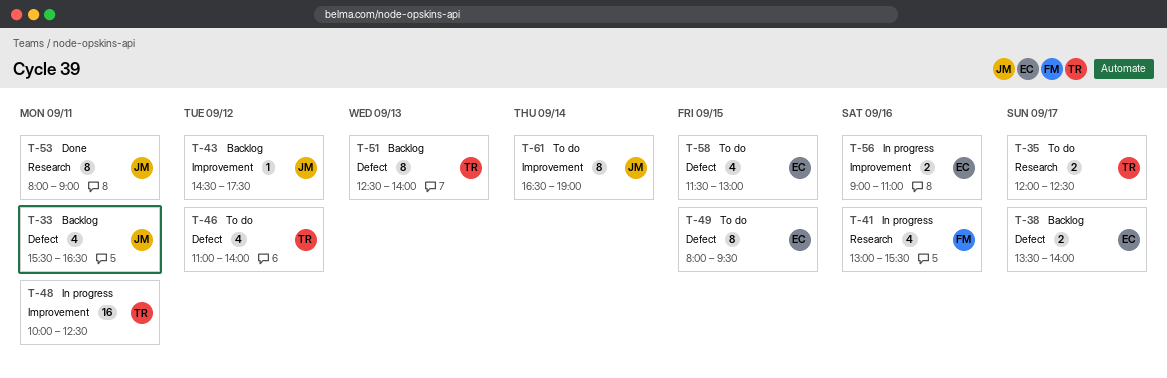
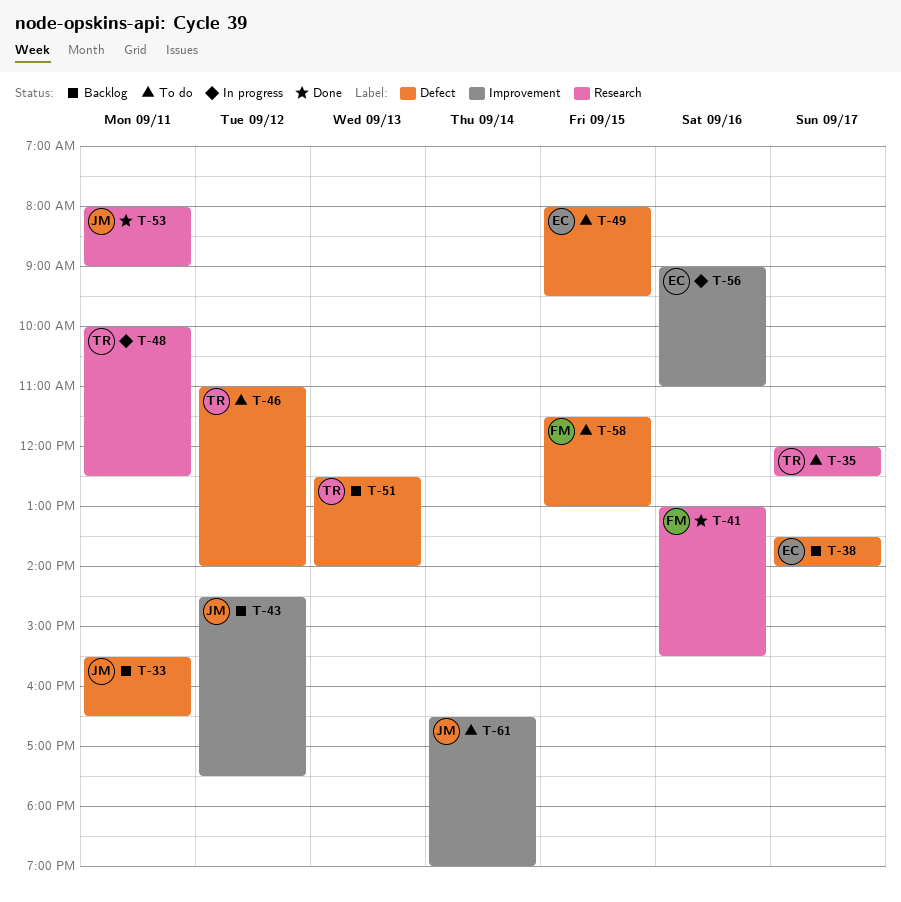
T-41, status: In progress -> Done
T-48, label: Improvement -> Research
T-58, owner: EC -> FM

